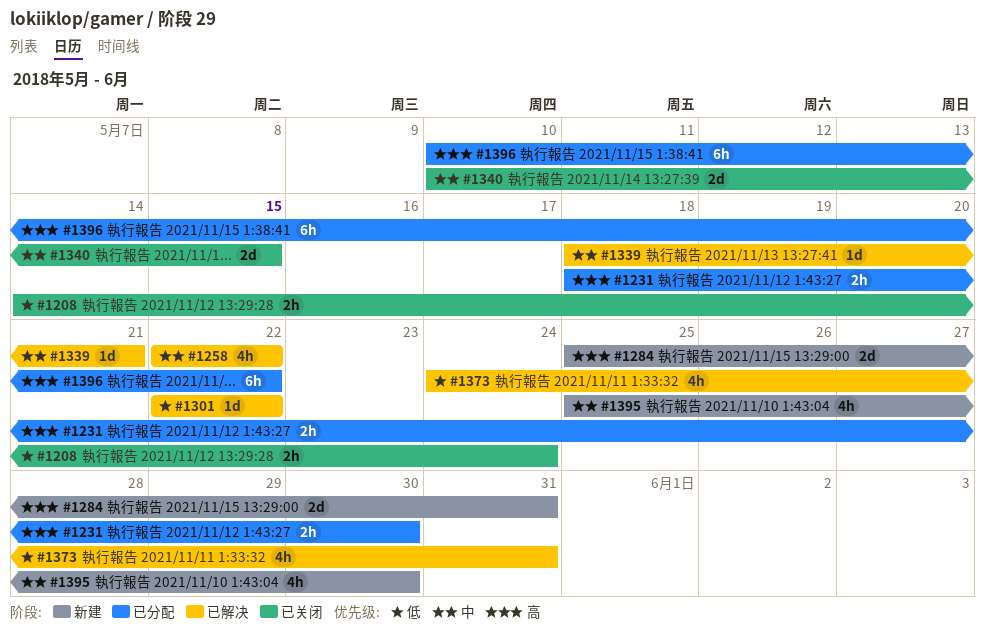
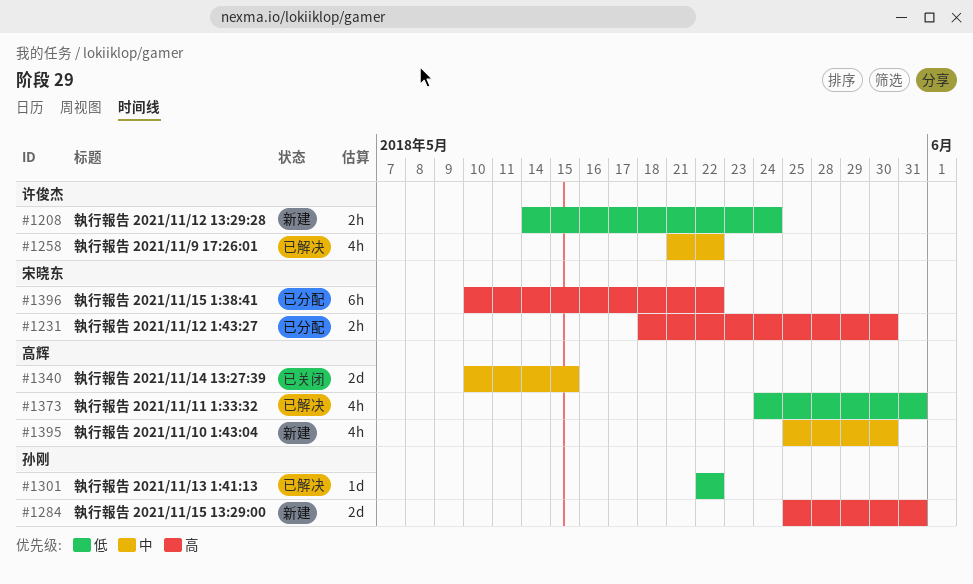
#1208, status: 已关闭 -> 新建
#1258, start: May 22 -> May 21
#1339: present -> none

